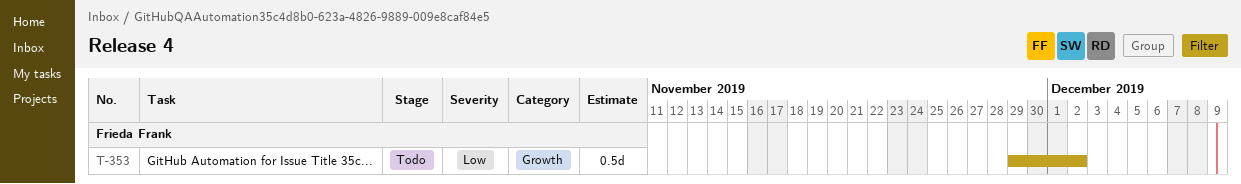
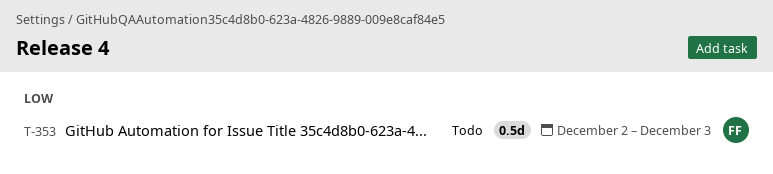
T-353, start: Nov 29 -> Dec 2
T-353, due: Dec 2 -> Dec 3

